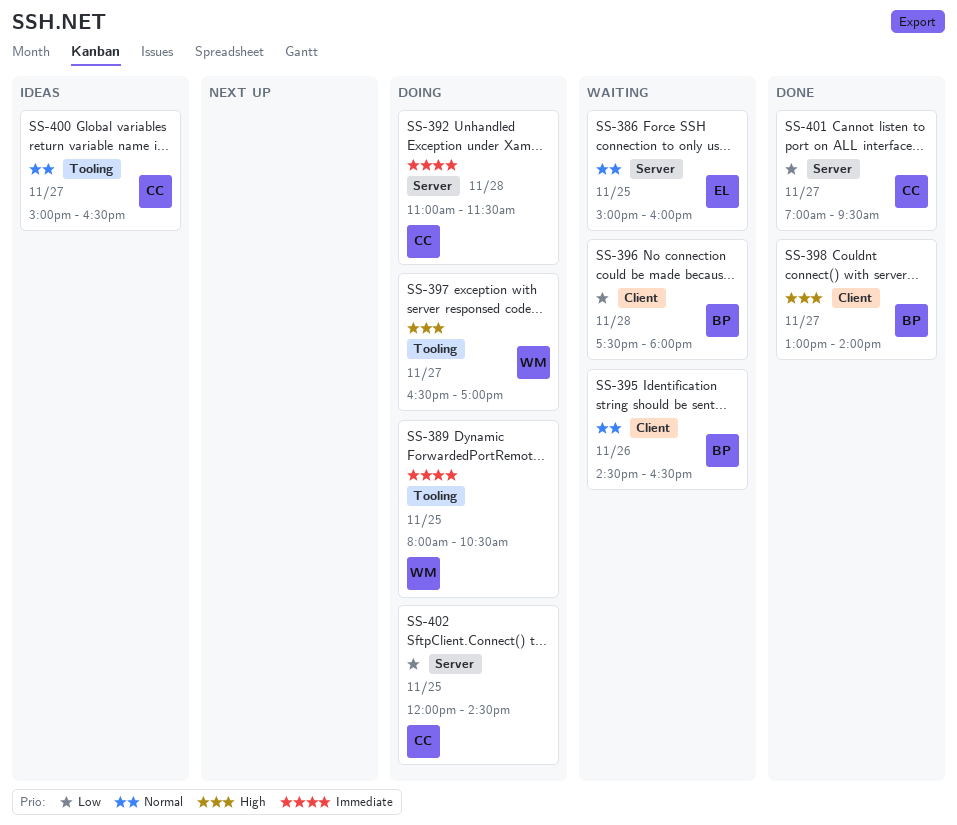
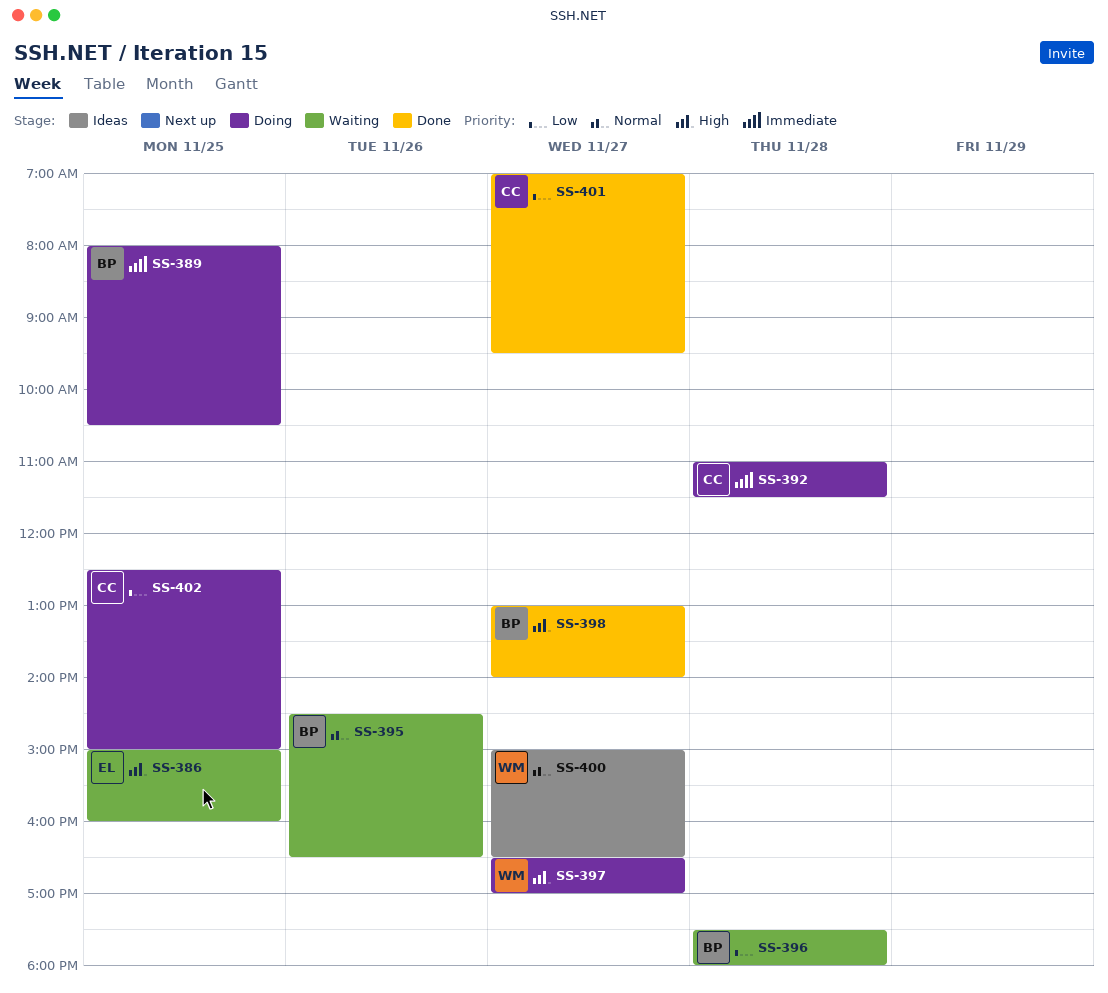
SS-386, priority: Normal -> High
SS-389, owner: WM -> BP
SS-400, owner: CC -> WM
SS-402, begins: 12:00 -> 12:30
SS-402, ends: 14:30 -> 15:00

